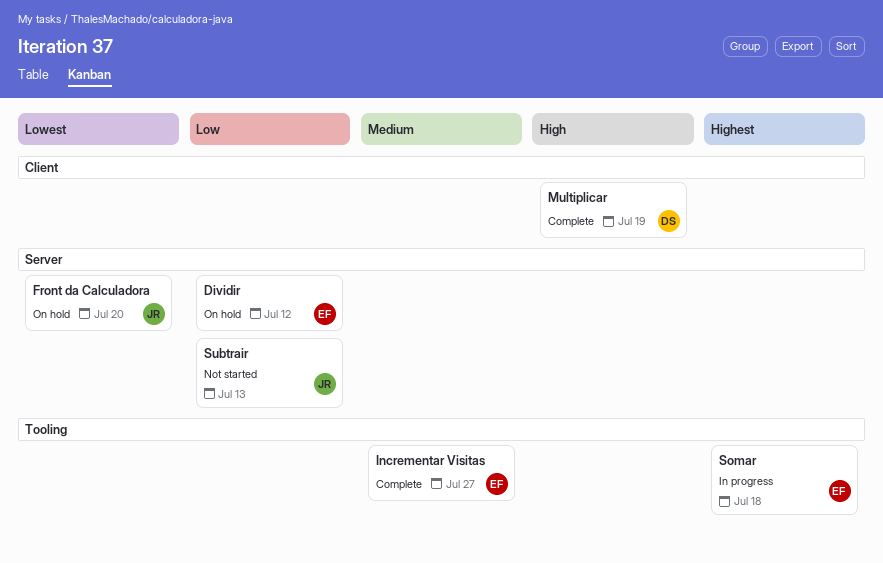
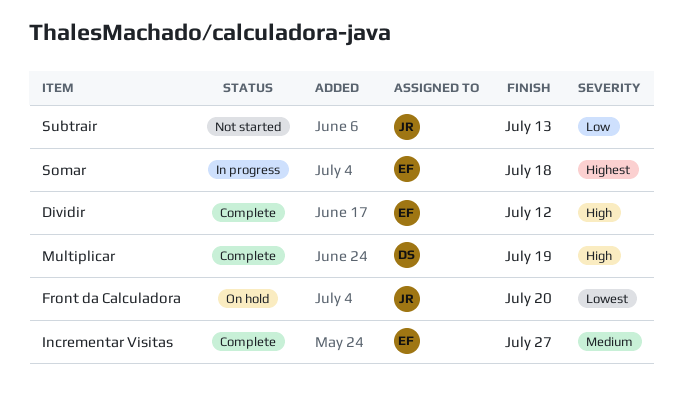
Dividir, status: On hold -> Complete
Dividir, priority: Low -> High

